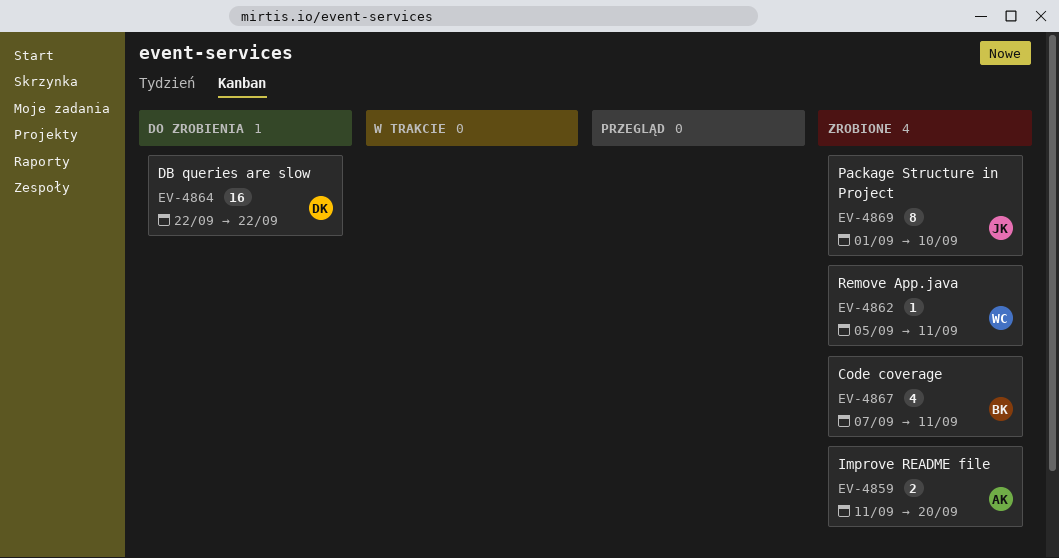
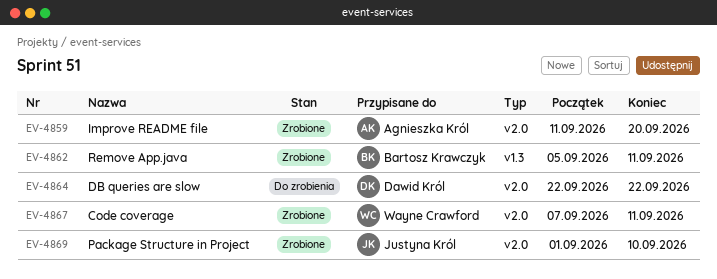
EV-4862, owner: Wayne Crawford -> Bartosz Krawczyk
EV-4867, owner: Bartosz Krawczyk -> Wayne Crawford

